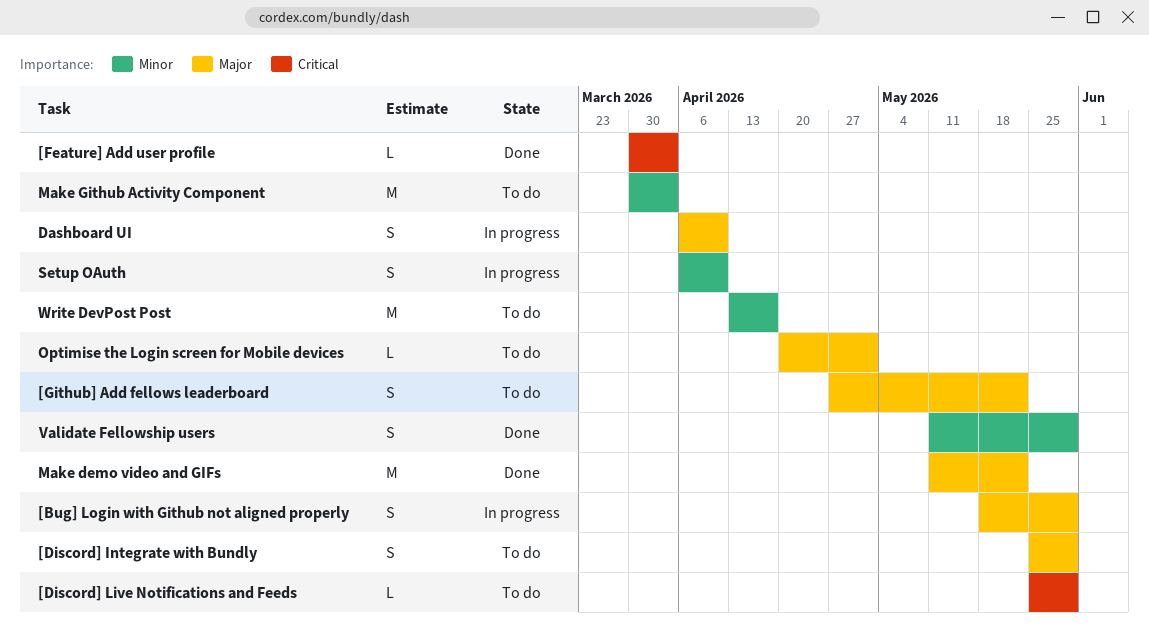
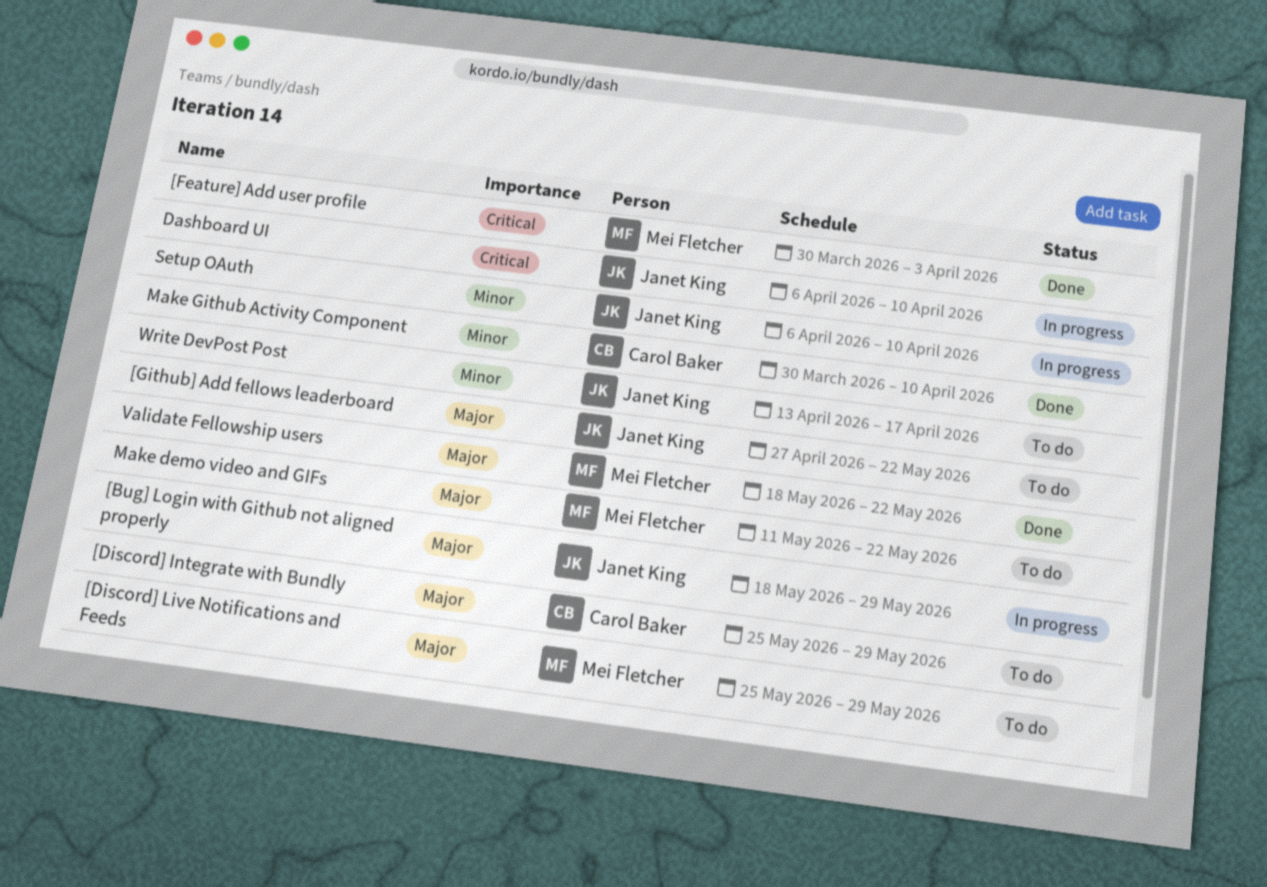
[Discord] Live Notifications and Feeds, priority: Critical -> Major
Dashboard UI, priority: Major -> Critical
Make demo video and GIFs, status: Done -> To do
Make Github Activity Component, status: To do -> Done
Make Github Activity Component, due: Apr 3 -> Apr 10
Optimise the Login screen for Mobile devices: present -> none
Validate Fellowship users, priority: Minor -> Major
Validate Fellowship users, start: May 11 -> May 18
Validate Fellowship users, due: May 29 -> May 22

